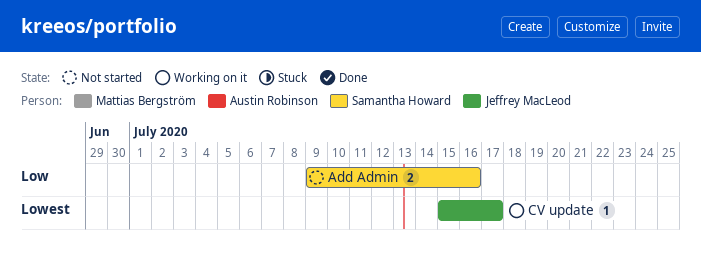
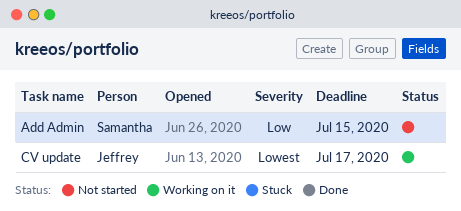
Add Admin, due: Jul 16 -> Jul 15

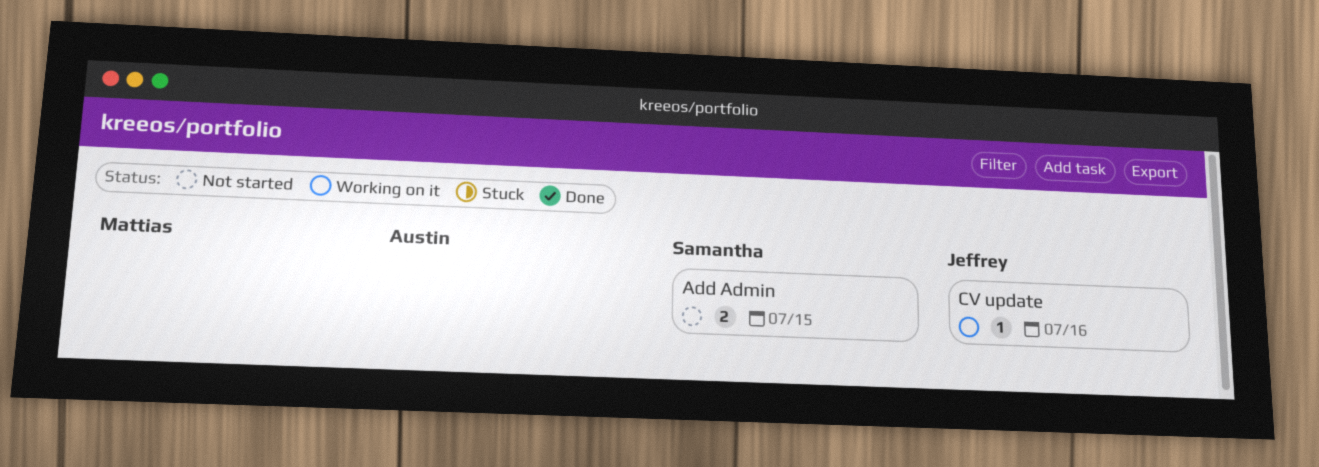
CV update, due: Jul 17 -> Jul 16

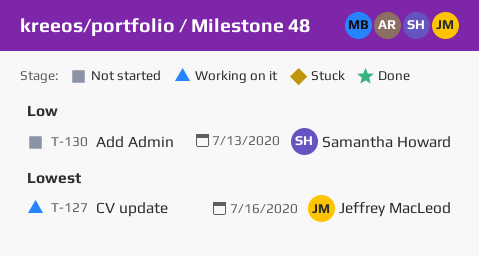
Add Admin, due: Jul 15 -> Jul 13

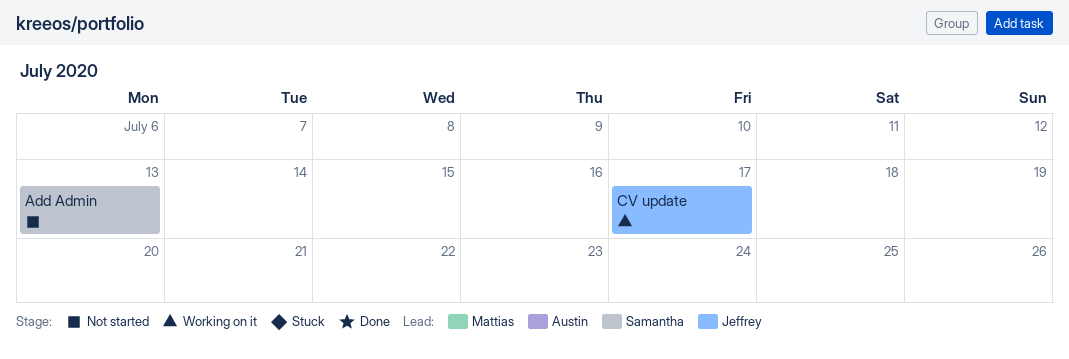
CV update, due: Jul 16 -> Jul 17

